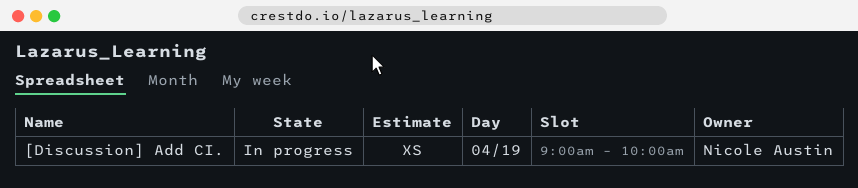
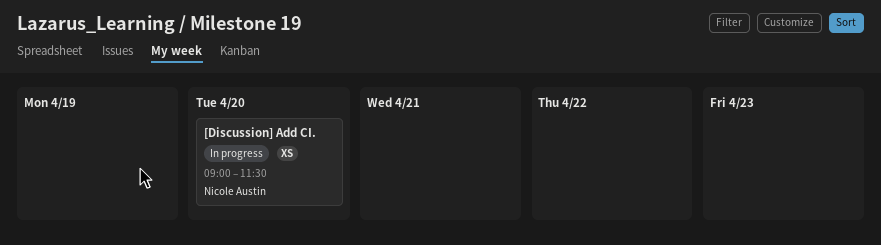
[Discussion] Add CI., day: Apr 19 -> Apr 20
[Discussion] Add CI., ends: 10:00 -> 11:30

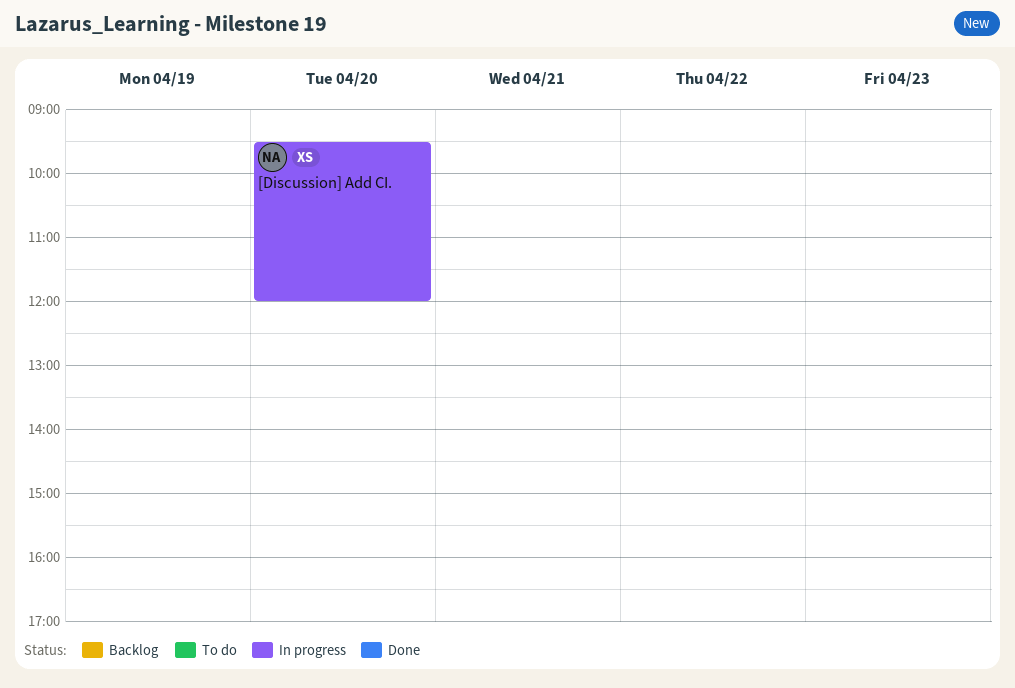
[Discussion] Add CI., begins: 09:00 -> 09:30
[Discussion] Add CI., ends: 11:30 -> 12:00

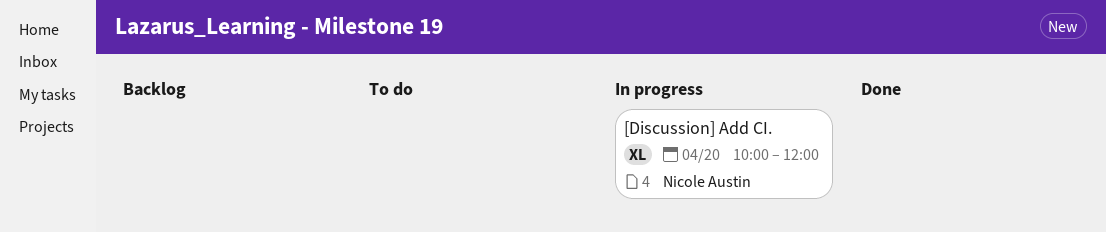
[Discussion] Add CI., estimate: XS -> XL
[Discussion] Add CI., begins: 09:30 -> 10:00

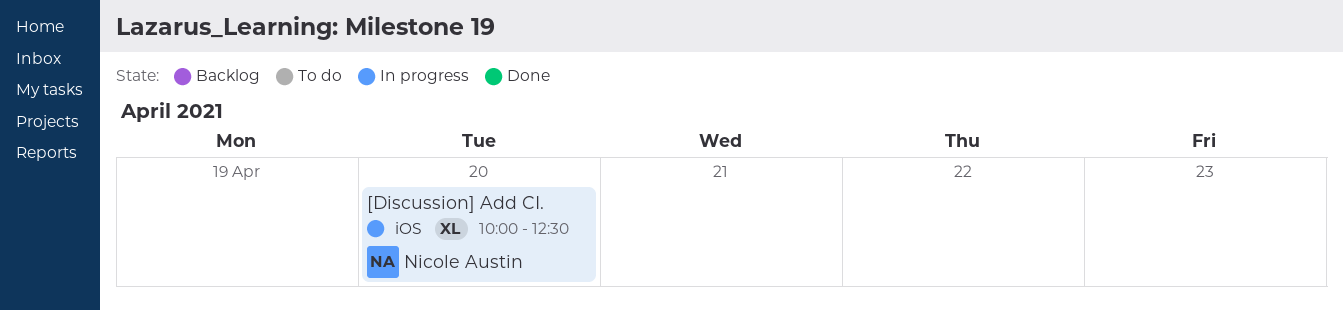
[Discussion] Add CI., ends: 12:00 -> 12:30

